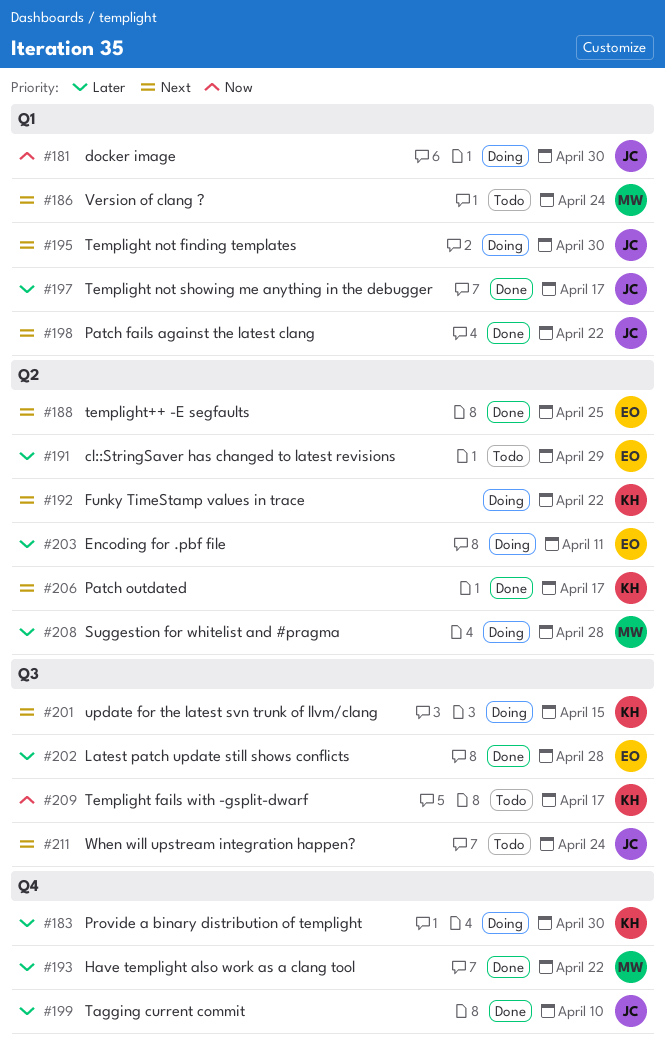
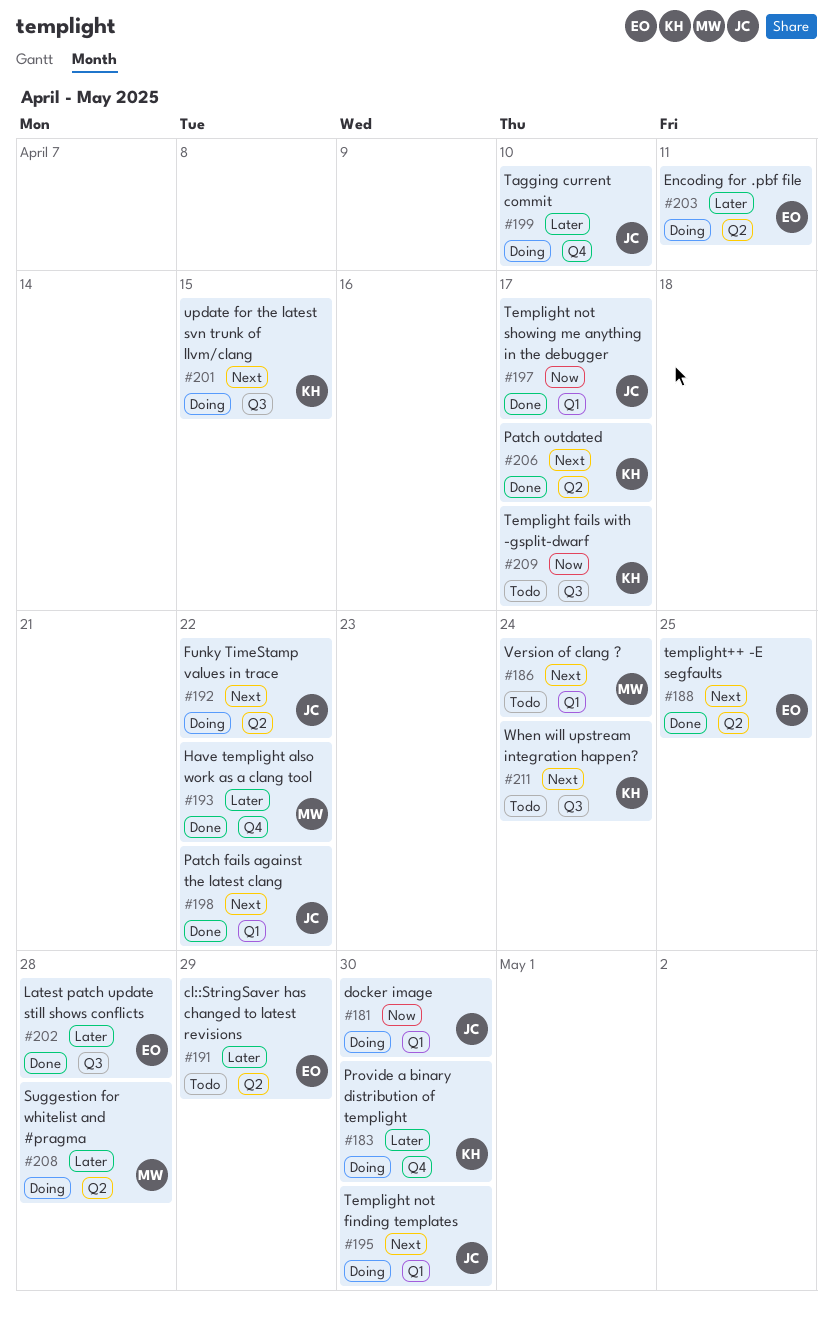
#192, owner: KH -> JC
#197, priority: Later -> Now
#199, status: Done -> Doing
#211, owner: JC -> KH

